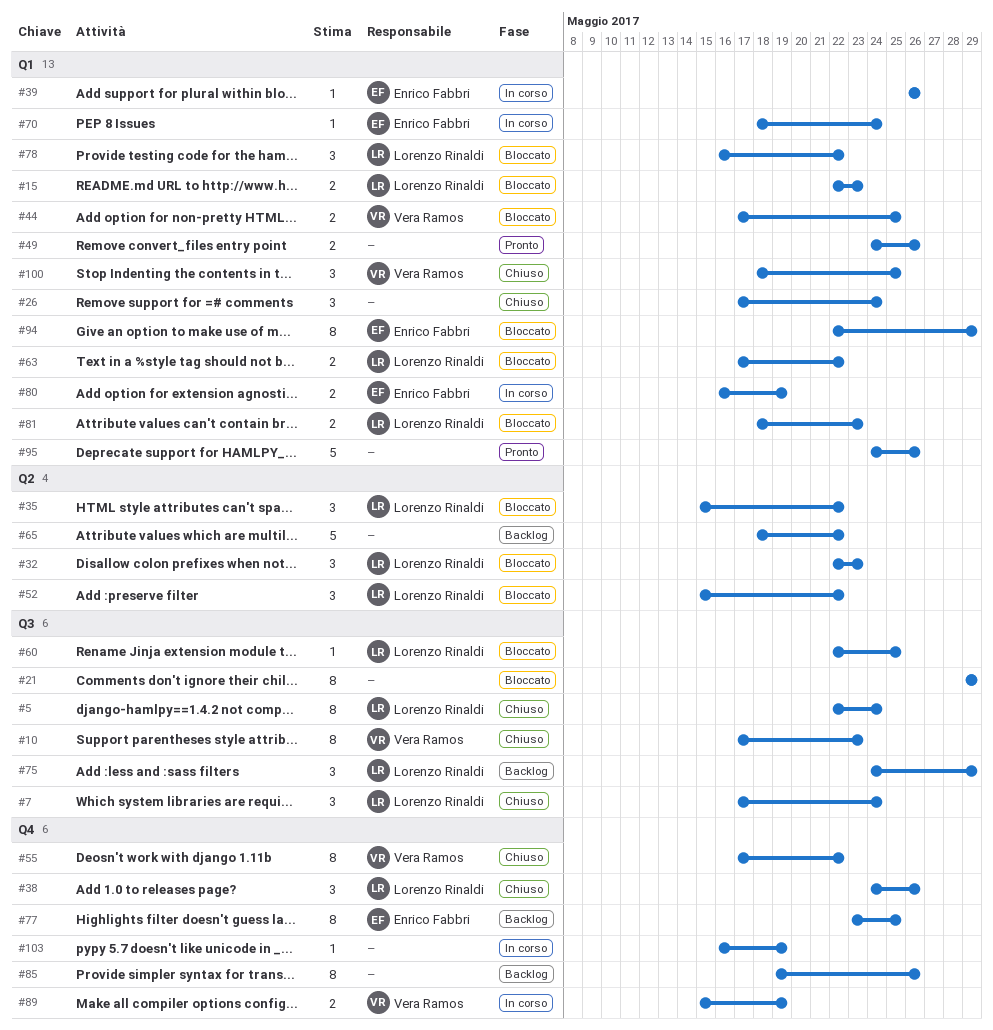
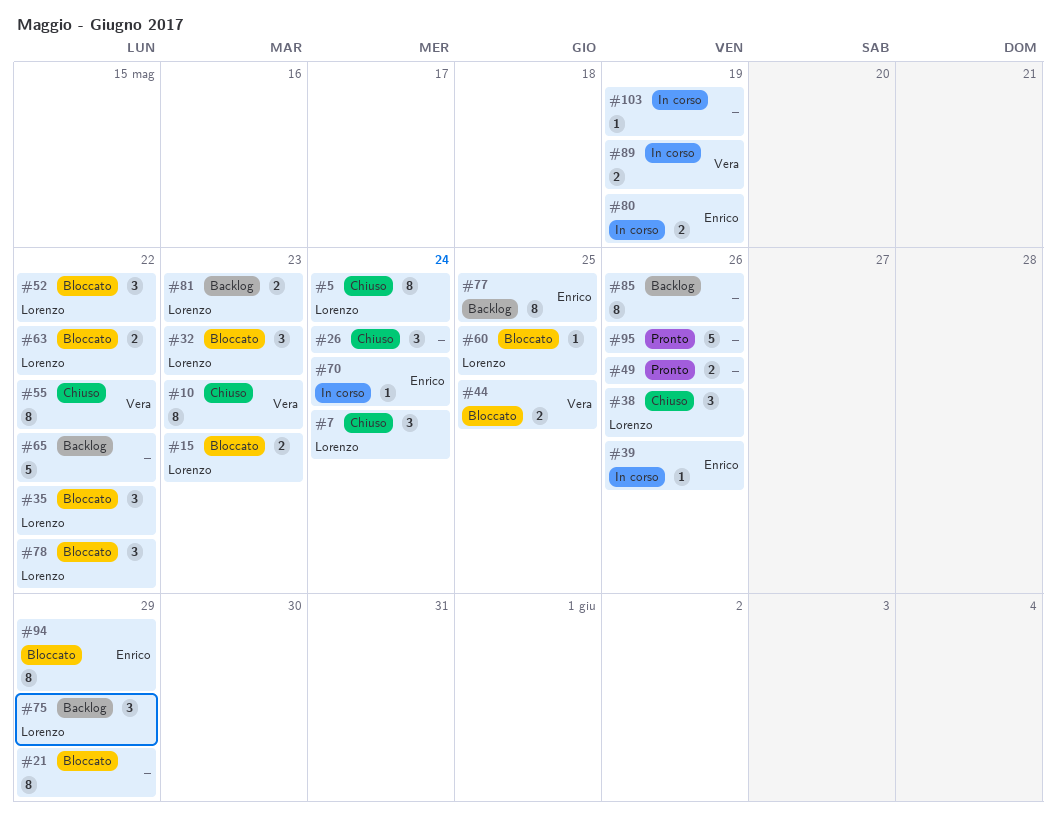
#81, status: Bloccato -> Backlog
#100: present -> none

